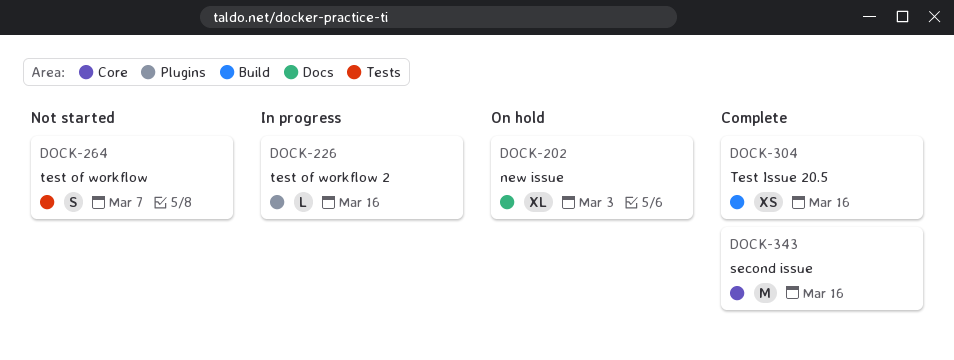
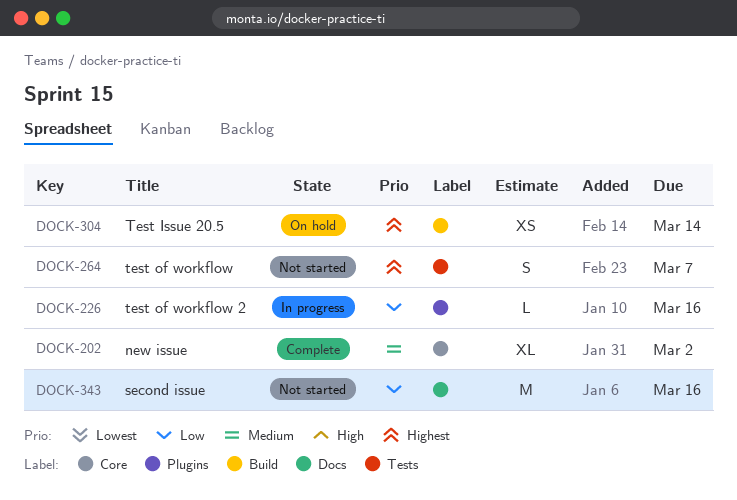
DOCK-202, status: On hold -> Complete
DOCK-202, label: Docs -> Core
DOCK-202, due: Mar 3 -> Mar 2
DOCK-304, status: Complete -> On hold
DOCK-304, due: Mar 16 -> Mar 14
DOCK-343, status: Complete -> Not started
DOCK-343, label: Core -> Docs

